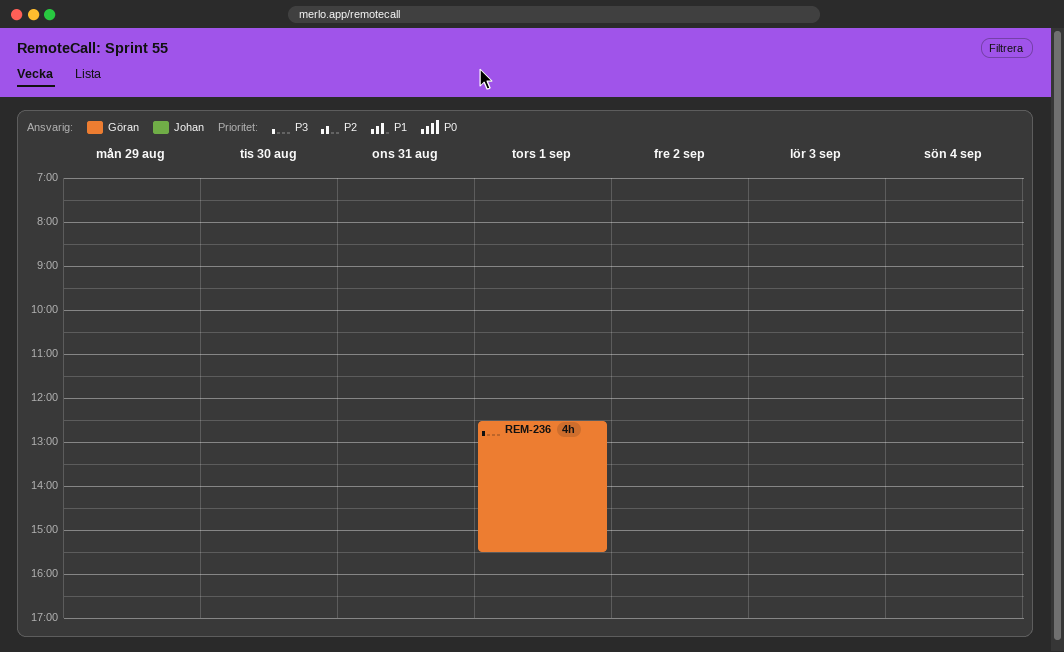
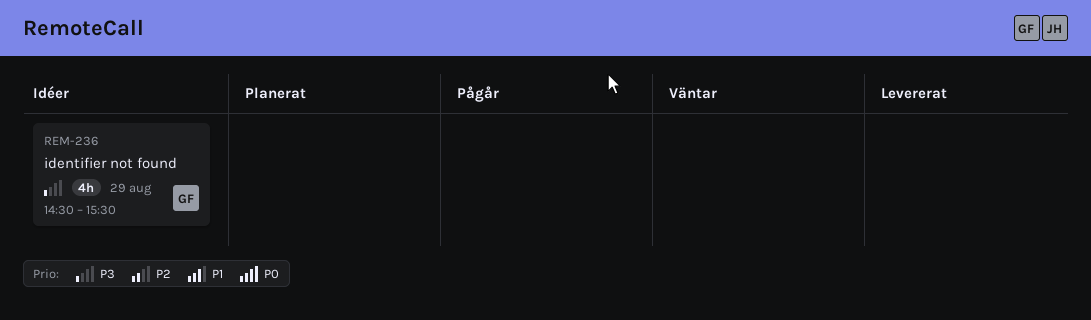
REM-236, day: Sep 1 -> Aug 29
REM-236, begins: 12:30 -> 14:30

